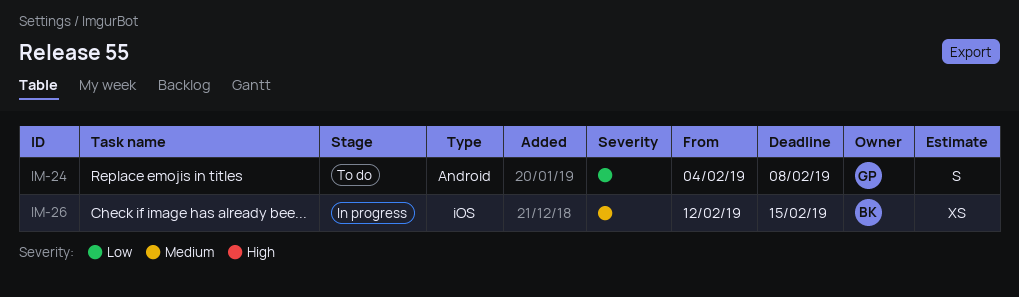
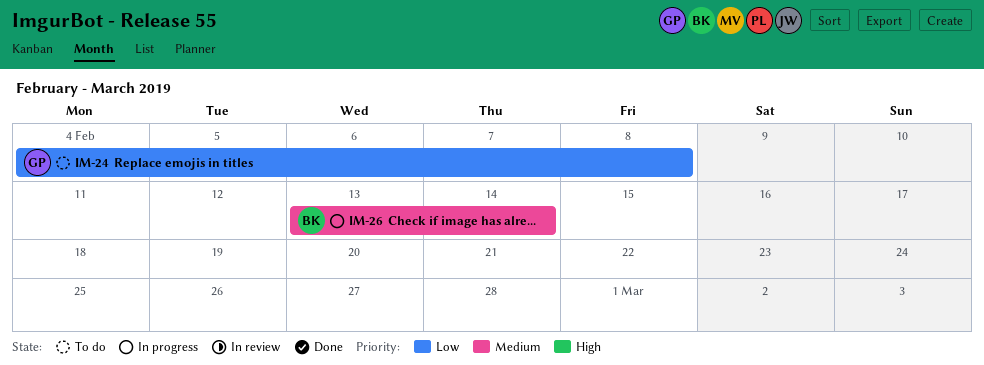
IM-26, start: Feb 12 -> Feb 13
IM-26, due: Feb 15 -> Feb 14

